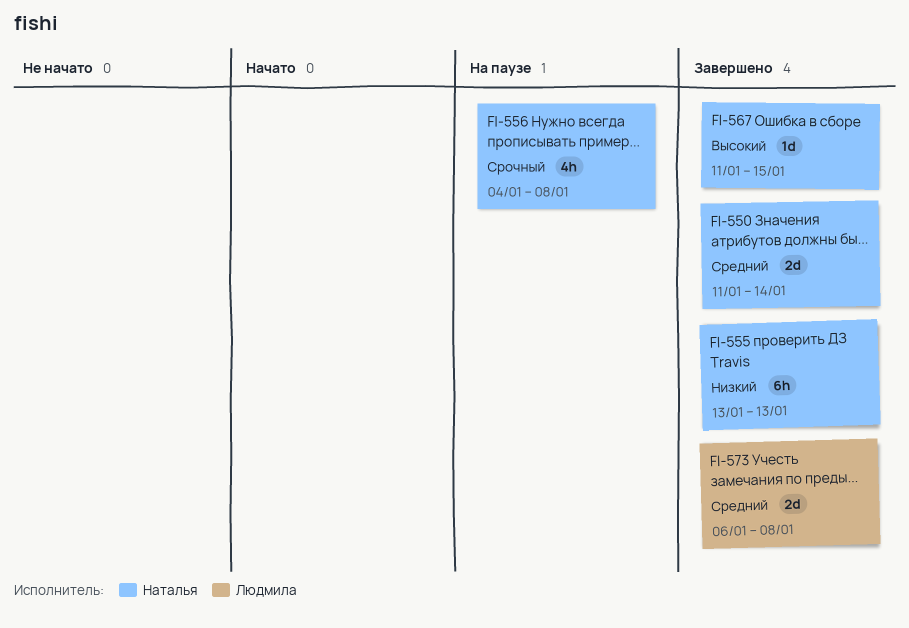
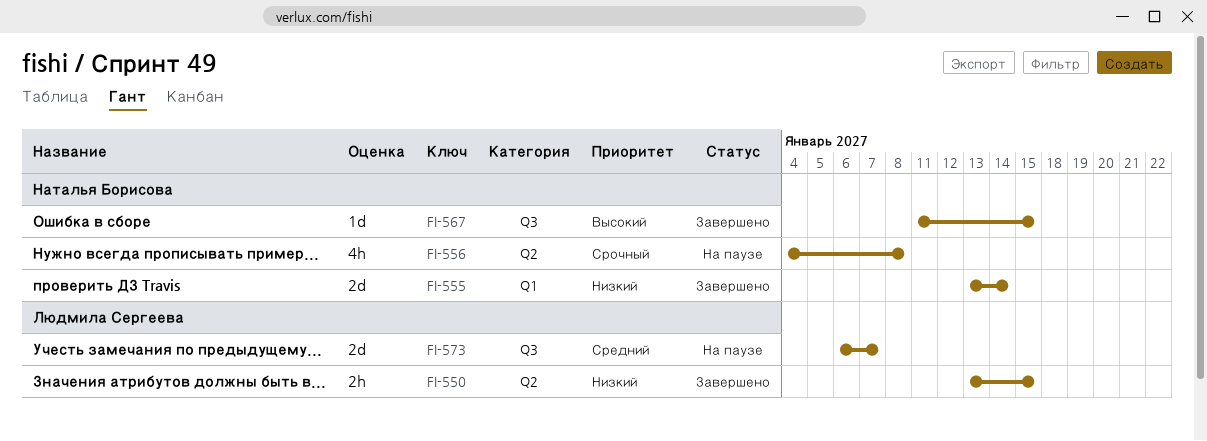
FI-550, owner: Наталья Борисова -> Людмила Сергеева
FI-550, priority: Средний -> Низкий
FI-550, estimate: 2d -> 2h
FI-550, start: Jan 11 -> Jan 13
FI-550, due: Jan 14 -> Jan 15
FI-555, estimate: 6h -> 2d
FI-555, due: Jan 13 -> Jan 14
FI-573, status: Завершено -> На паузе
FI-573, due: Jan 8 -> Jan 7

